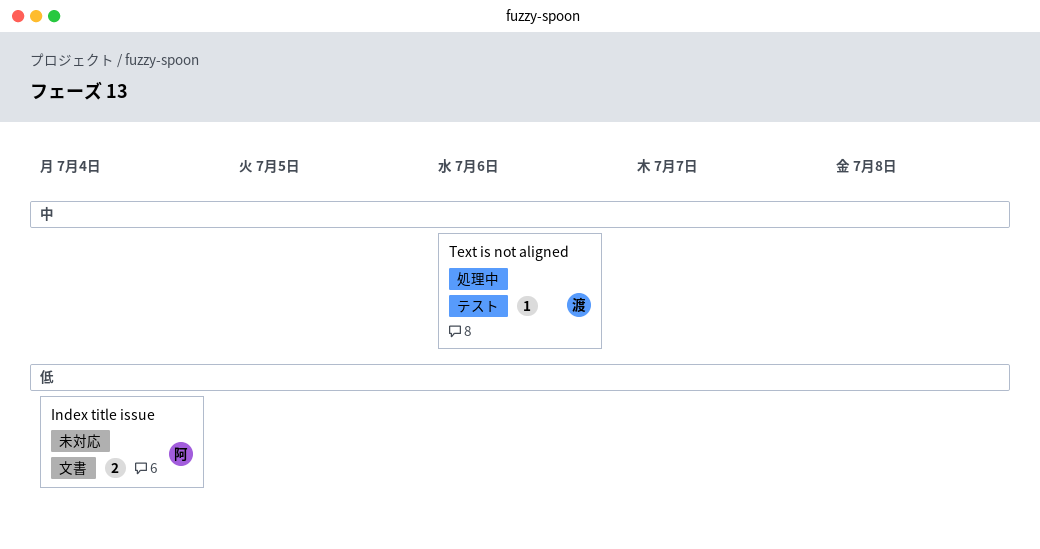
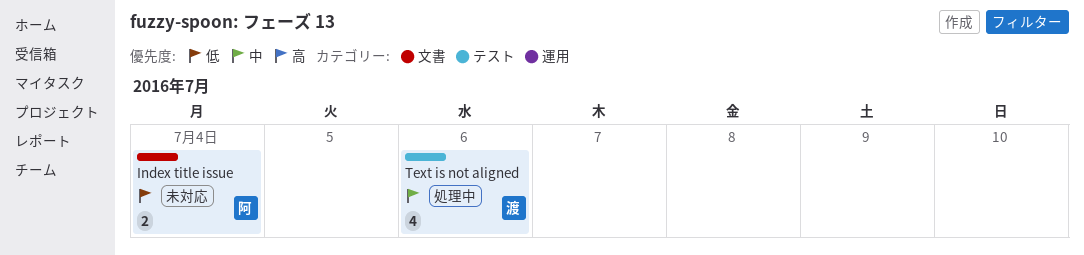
Text is not aligned, estimate: 1 -> 4

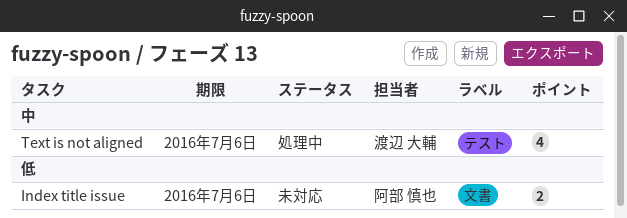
Index title issue, due: Jul 4 -> Jul 6

